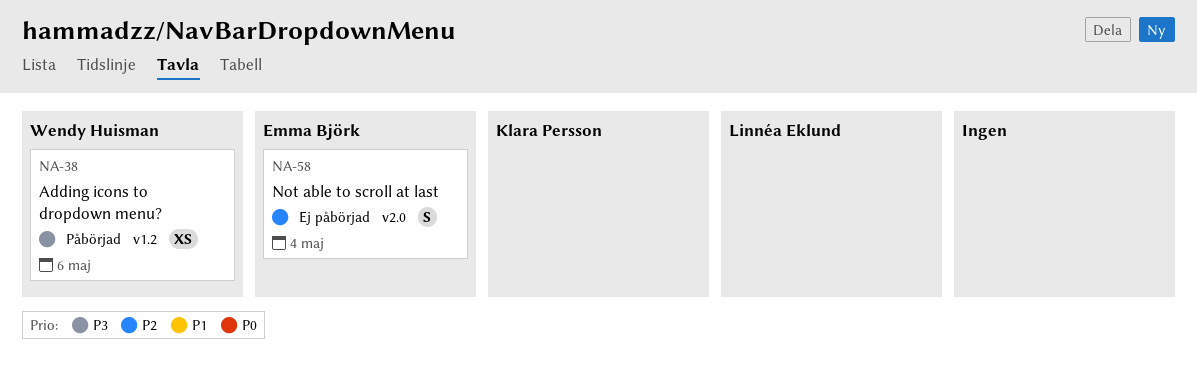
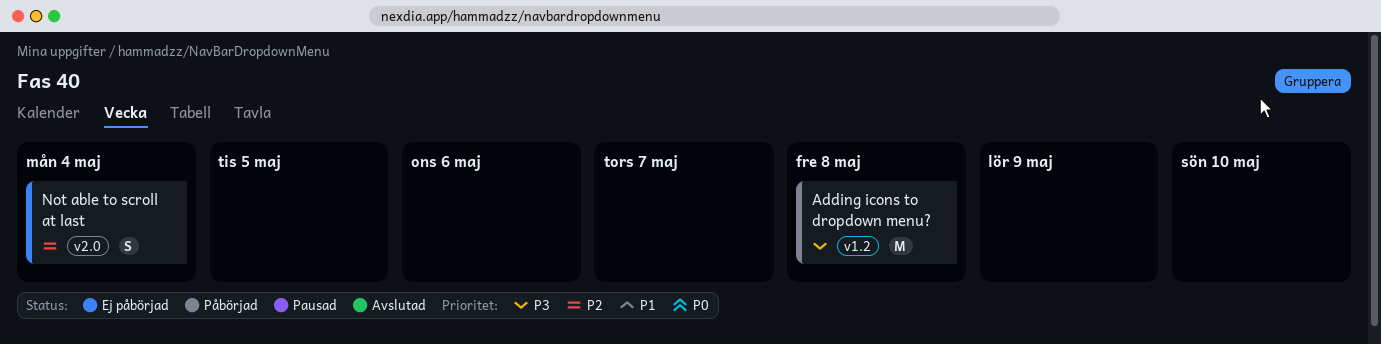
Adding icons to dropdown menu?, estimate: XS -> M
Adding icons to dropdown menu?, due: May 6 -> May 8

